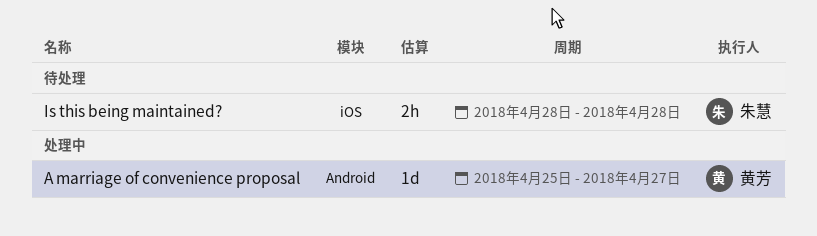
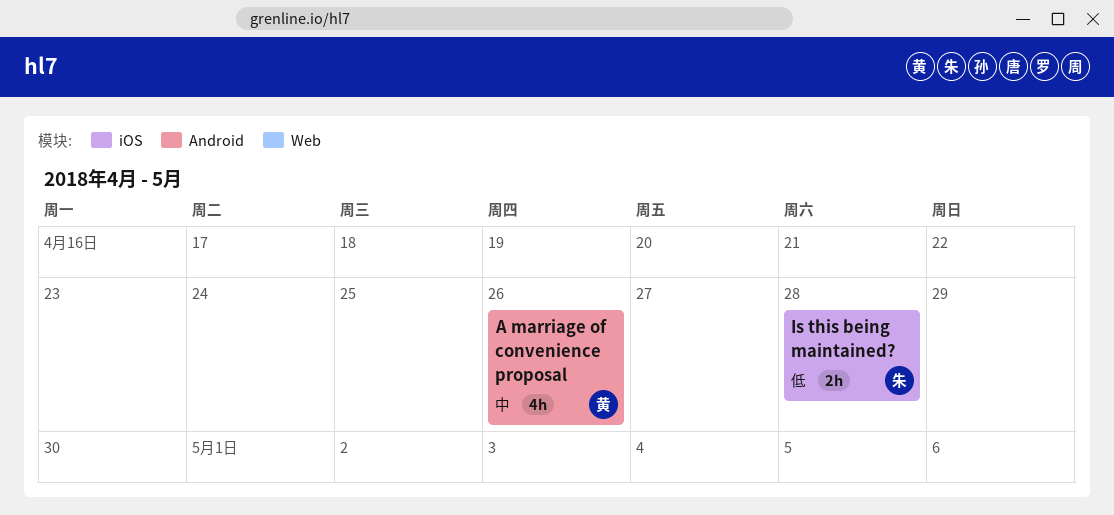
A marriage of convenience proposal, estimate: 1d -> 4h
A marriage of convenience proposal, due: Apr 27 -> Apr 26

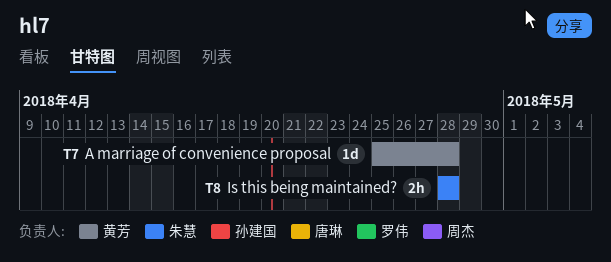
A marriage of convenience proposal, estimate: 4h -> 1d
A marriage of convenience proposal, due: Apr 26 -> Apr 28

